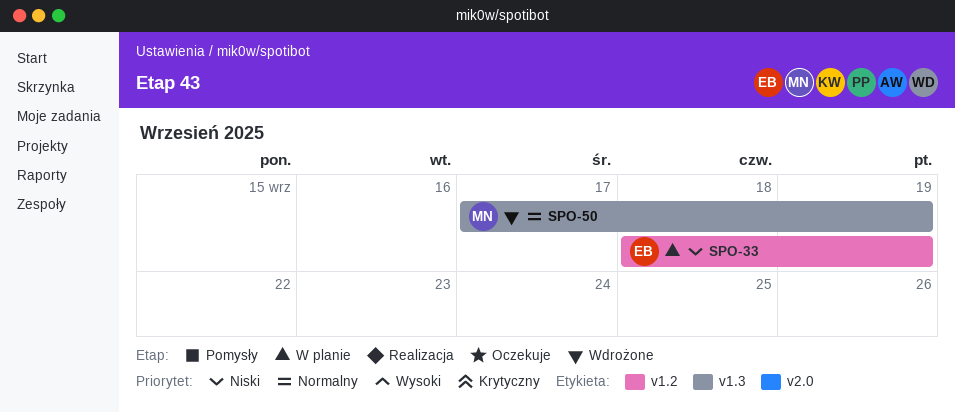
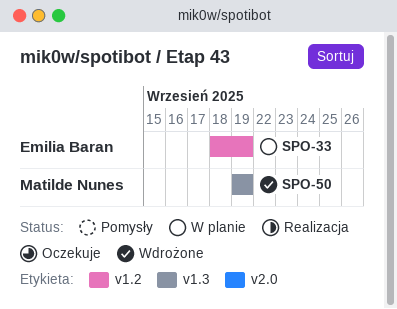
SPO-50, start: Sep 17 -> Sep 19

